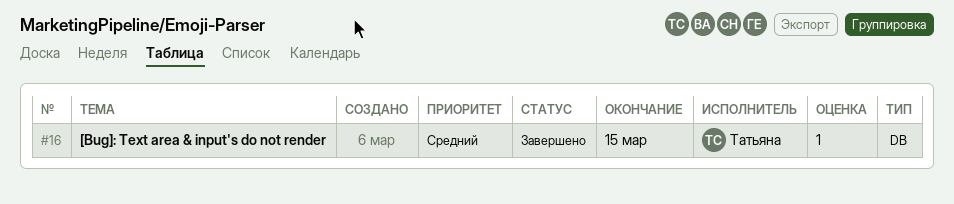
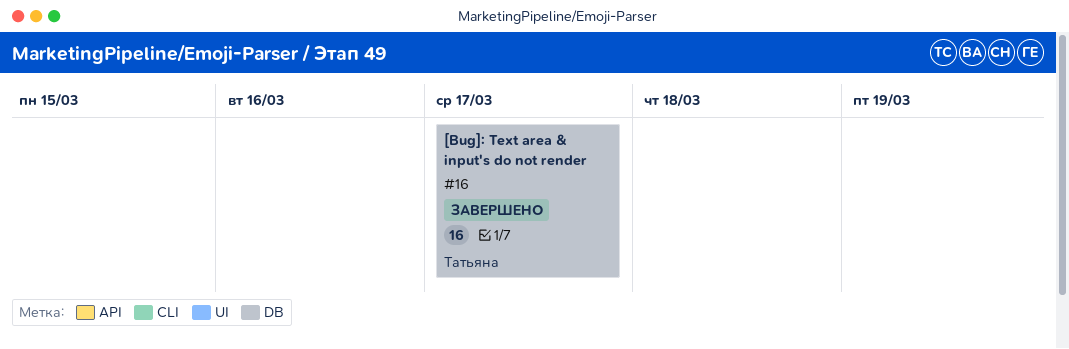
#16, estimate: 1 -> 16
#16, due: Mar 15 -> Mar 17

